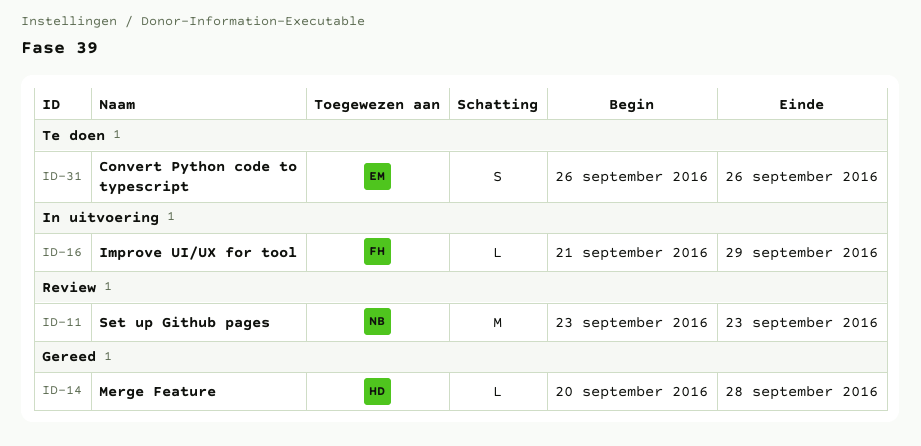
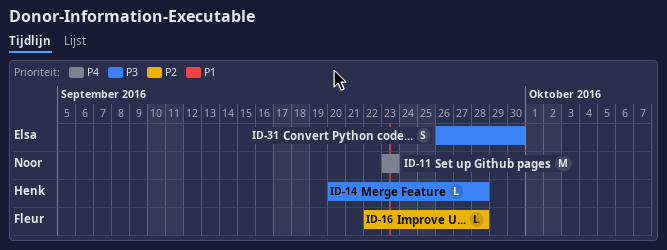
ID-16, start: Sep 21 -> Sep 22
ID-16, due: Sep 29 -> Sep 28
ID-31, due: Sep 26 -> Sep 30

